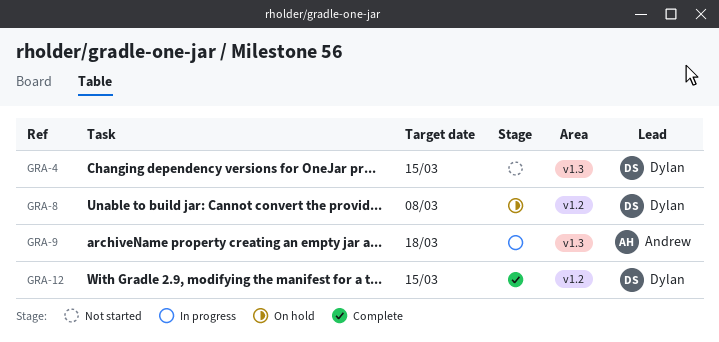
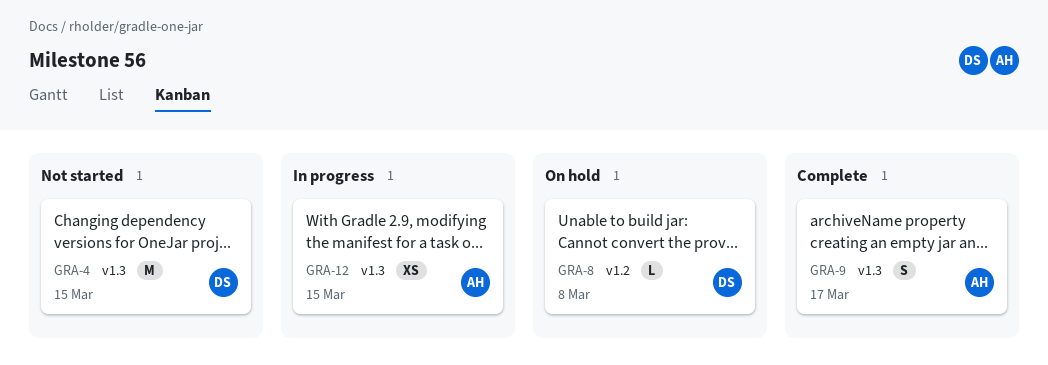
GRA-9, status: In progress -> Complete
GRA-9, due: Mar 18 -> Mar 17
GRA-12, status: Complete -> In progress
GRA-12, owner: Dylan -> Andrew
GRA-12, label: v1.2 -> v1.3

